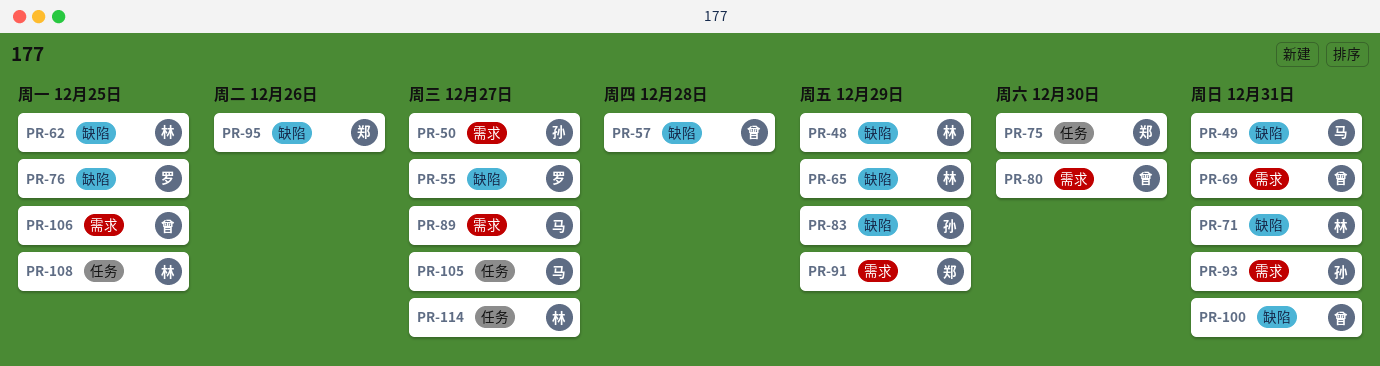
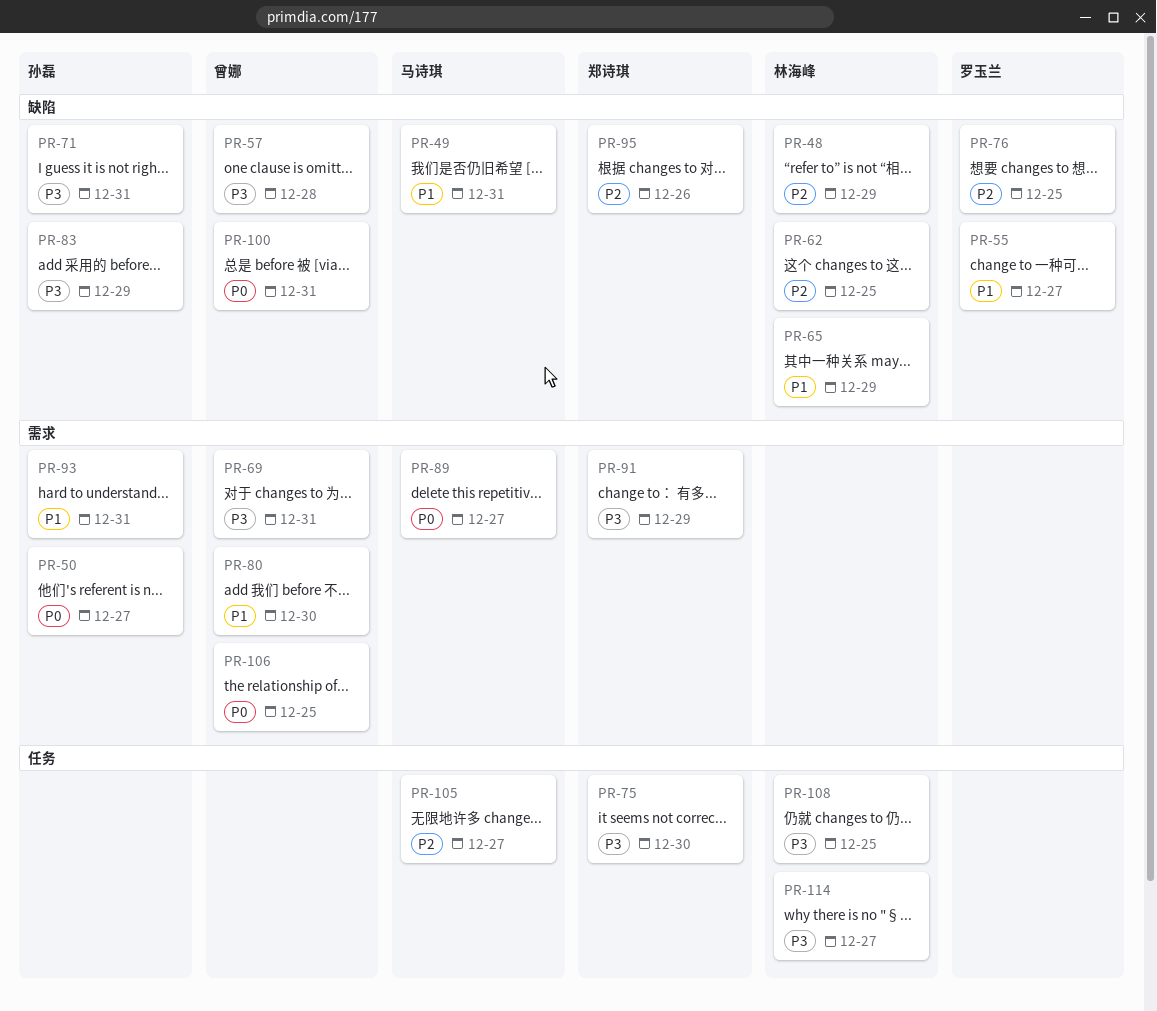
PR-71, owner: 林海峰 -> 孙磊

